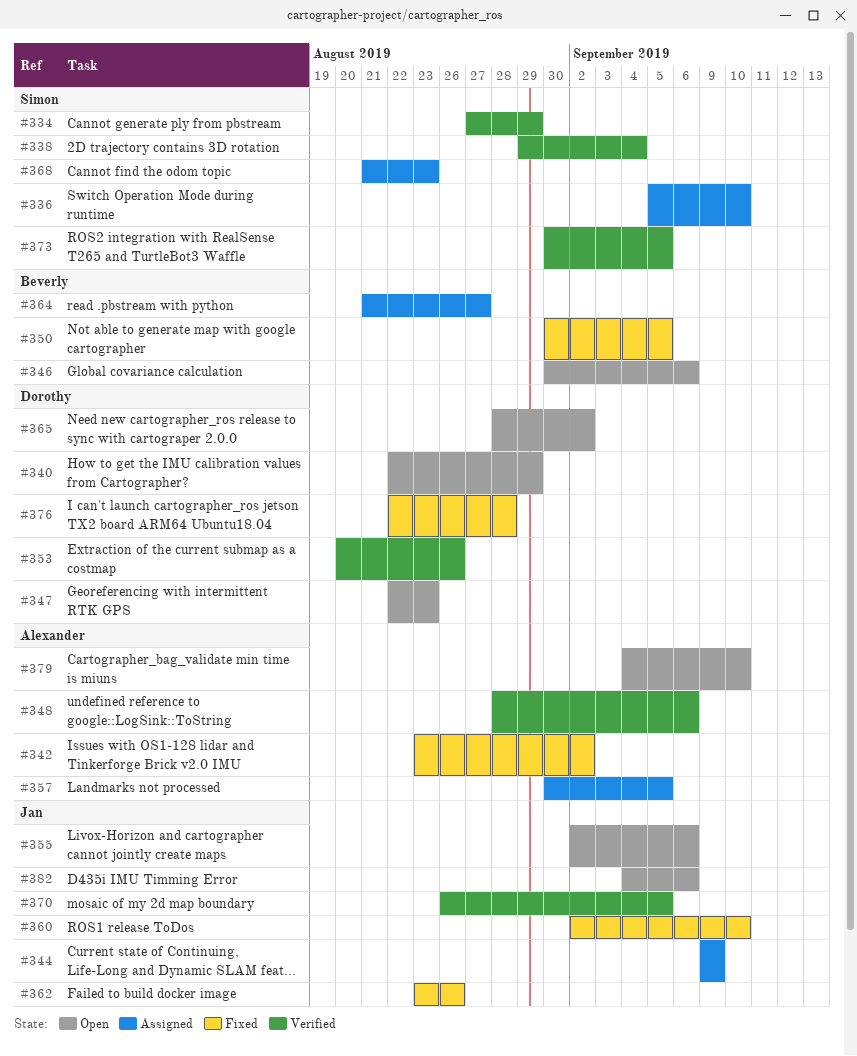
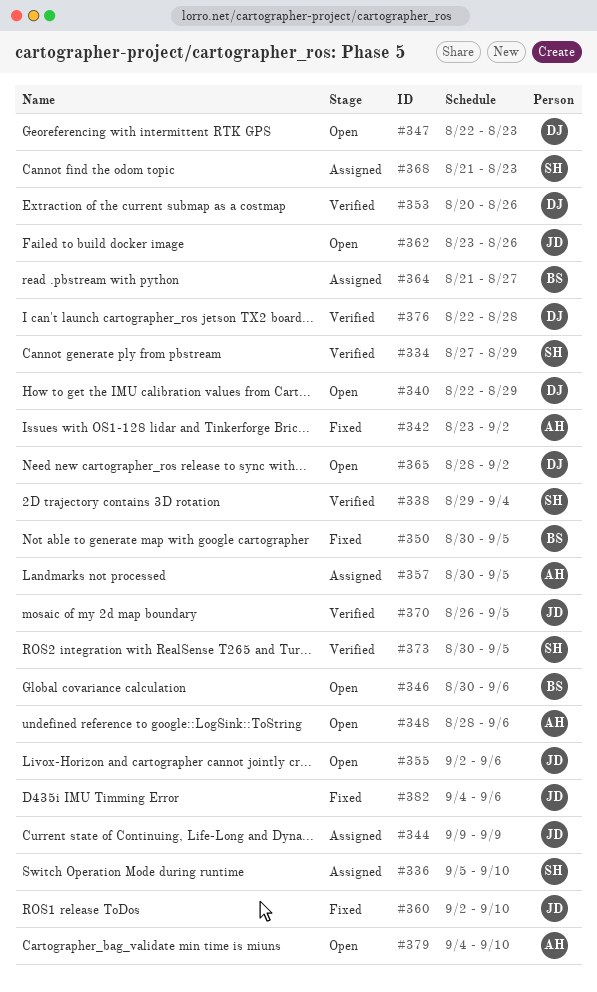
#348, status: Verified -> Open
#362, status: Fixed -> Open
#376, status: Fixed -> Verified
#382, status: Open -> Fixed

